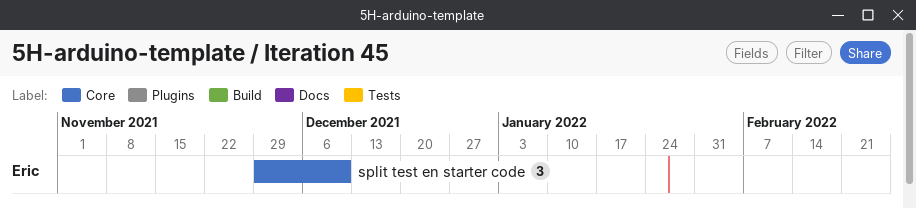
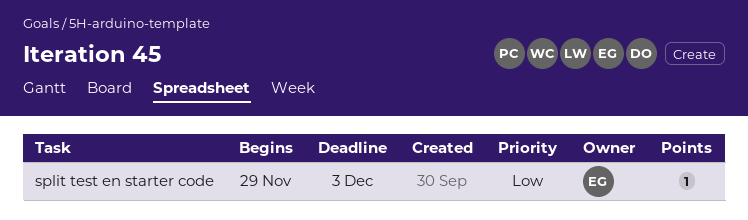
split test en starter code, estimate: 3 -> 1
split test en starter code, due: Dec 10 -> Dec 3

